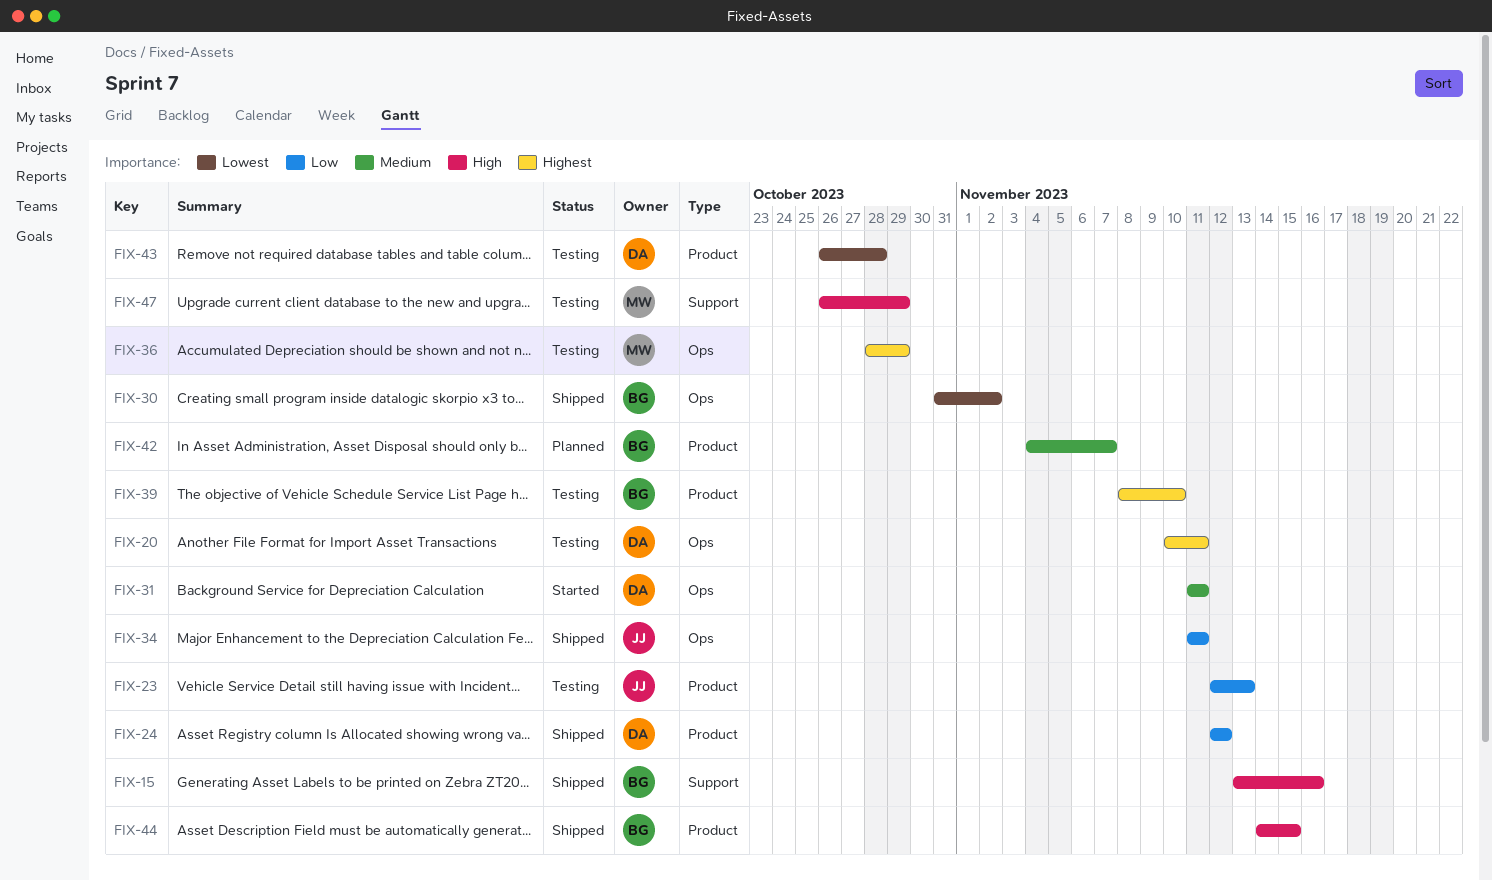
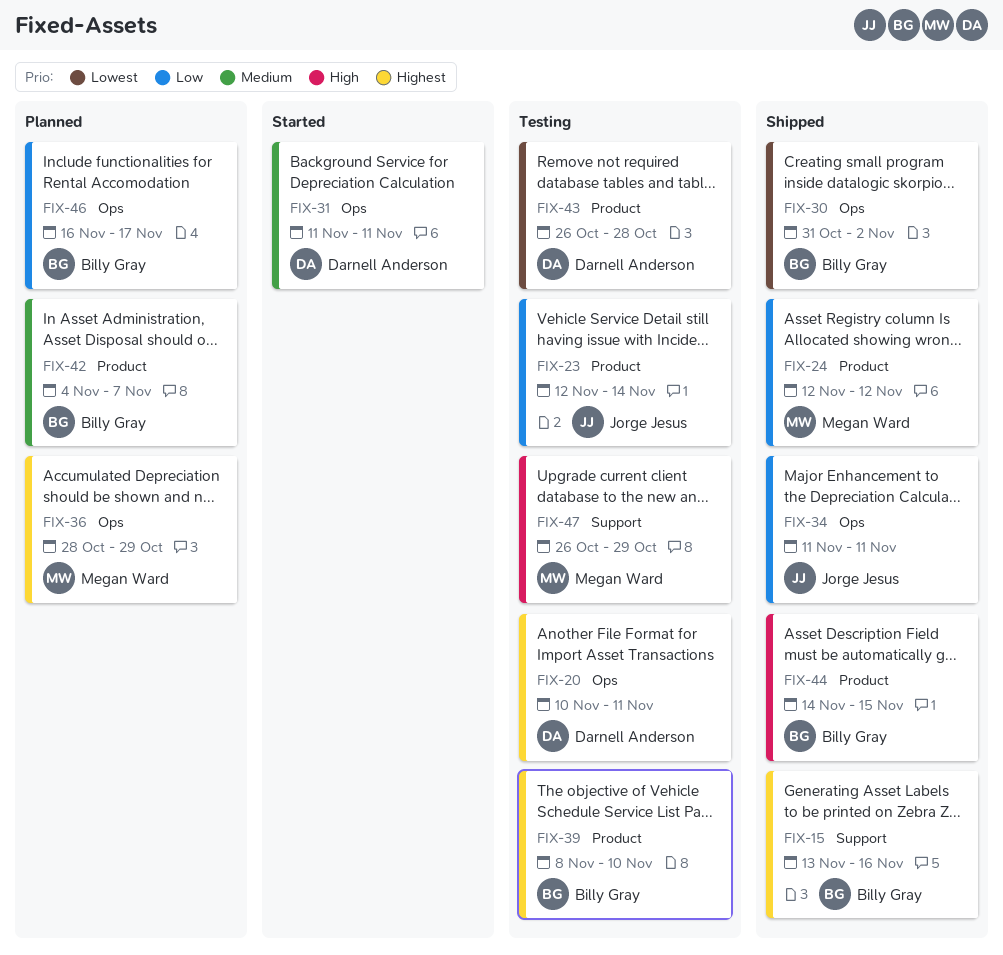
FIX-15, priority: High -> Highest
FIX-23, due: Nov 13 -> Nov 14
FIX-24, owner: Darnell Anderson -> Megan Ward
FIX-36, status: Testing -> Planned
FIX-46: none -> present

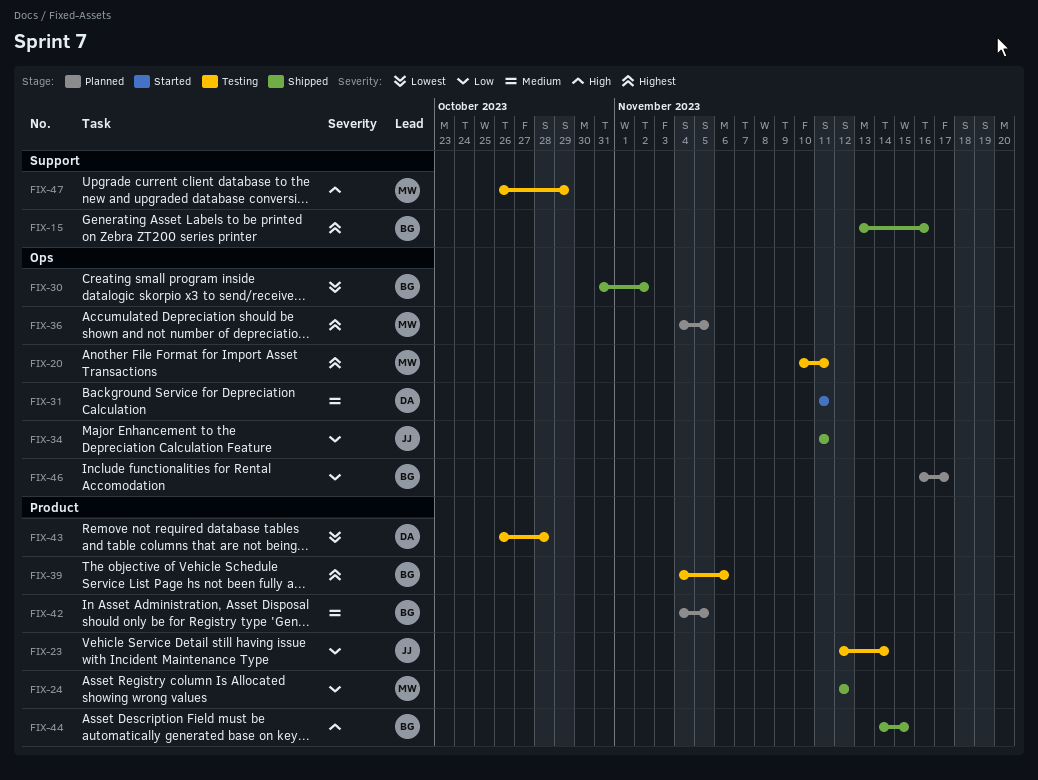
FIX-20, owner: Darnell Anderson -> Megan Ward
FIX-36, start: Oct 28 -> Nov 4
FIX-36, due: Oct 29 -> Nov 5
FIX-39, start: Nov 8 -> Nov 4
FIX-39, due: Nov 10 -> Nov 6
FIX-42, due: Nov 7 -> Nov 5

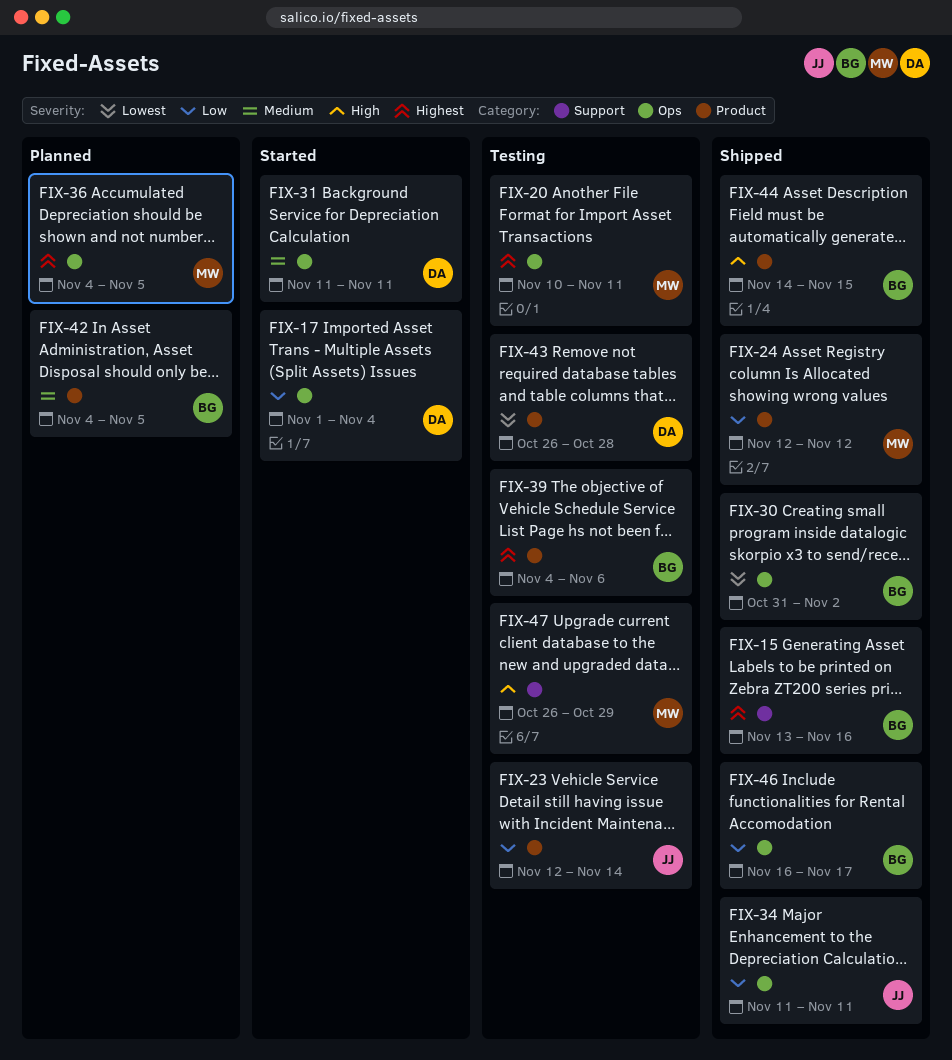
FIX-17: none -> present
FIX-46, status: Planned -> Shipped

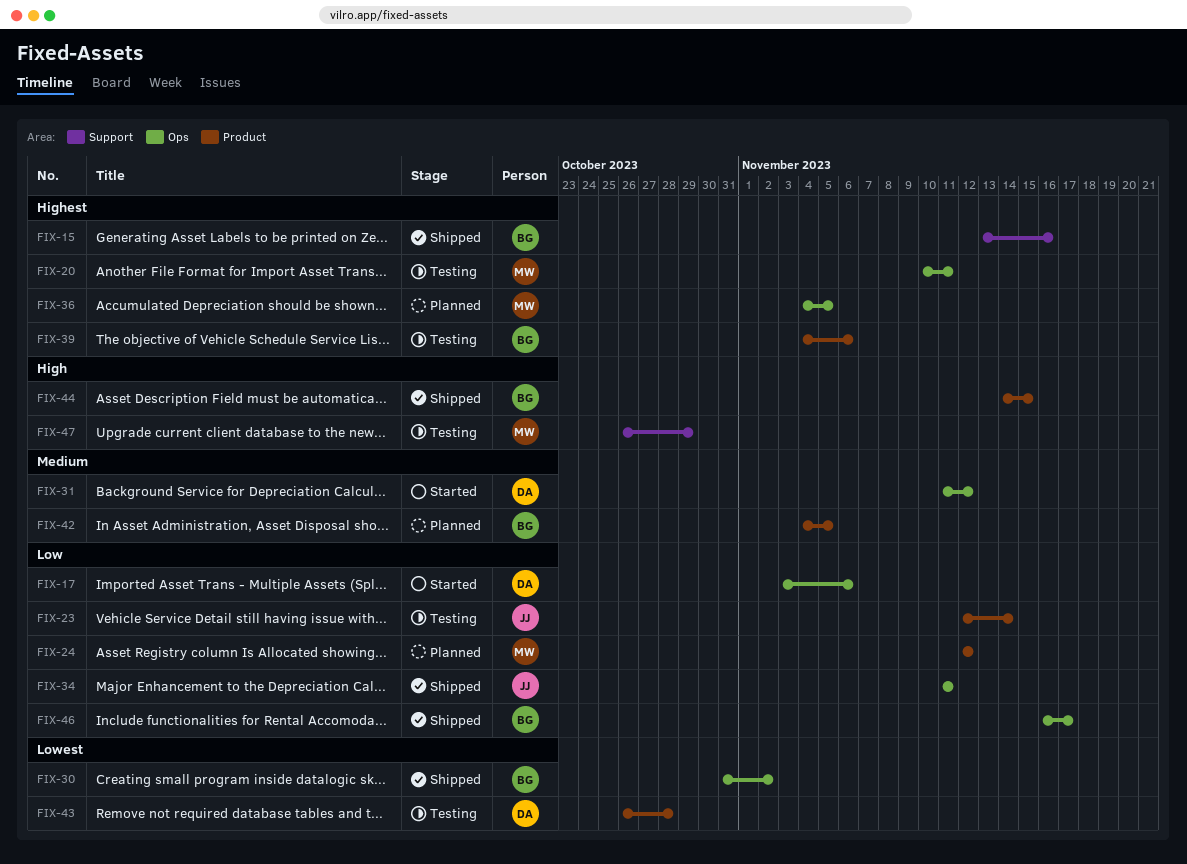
FIX-17, start: Nov 1 -> Nov 3
FIX-17, due: Nov 4 -> Nov 6
FIX-24, status: Shipped -> Planned
FIX-31, due: Nov 11 -> Nov 12

